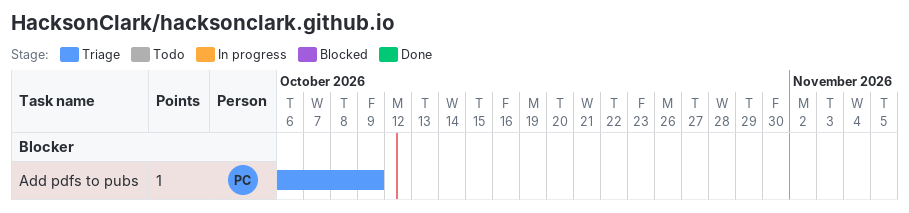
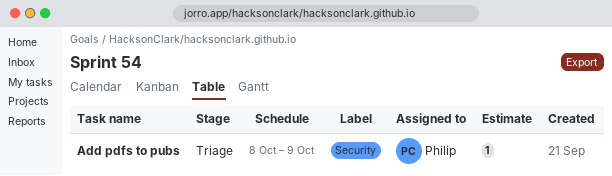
Add pdfs to pubs, start: Oct 6 -> Oct 8

